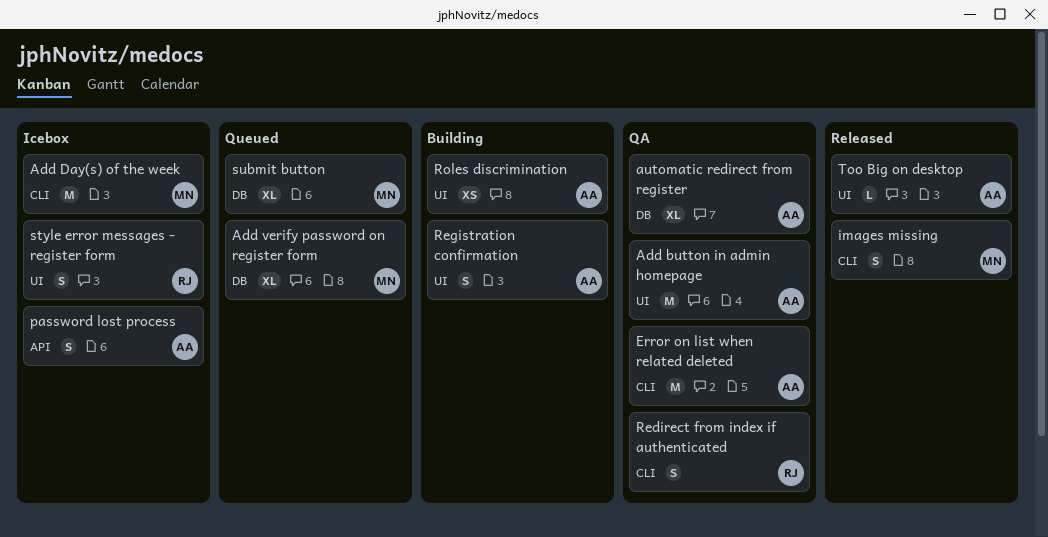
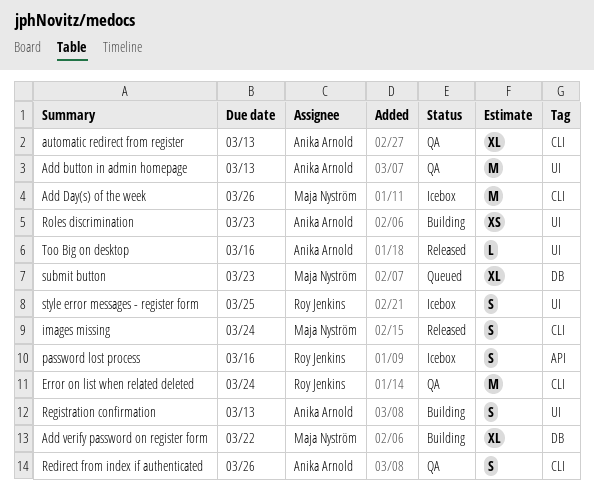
Add verify password on register form, status: Queued -> Building
automatic redirect from register, label: DB -> CLI
Error on list when related deleted, owner: Anika Arnold -> Roy Jenkins
password lost process, owner: Anika Arnold -> Roy Jenkins
Redirect from index if authenticated, owner: Roy Jenkins -> Anika Arnold

